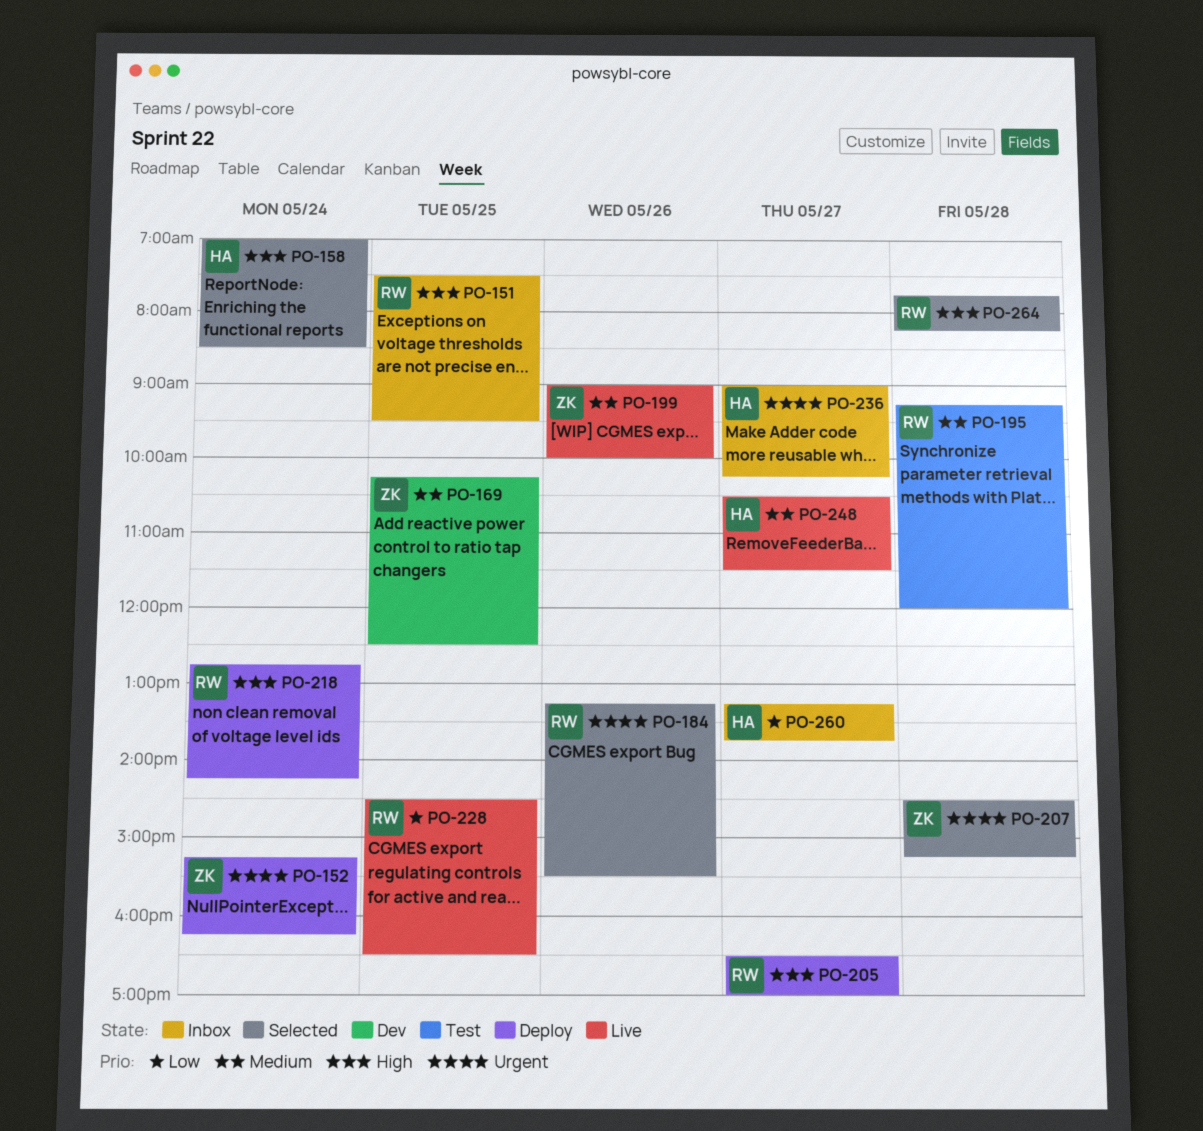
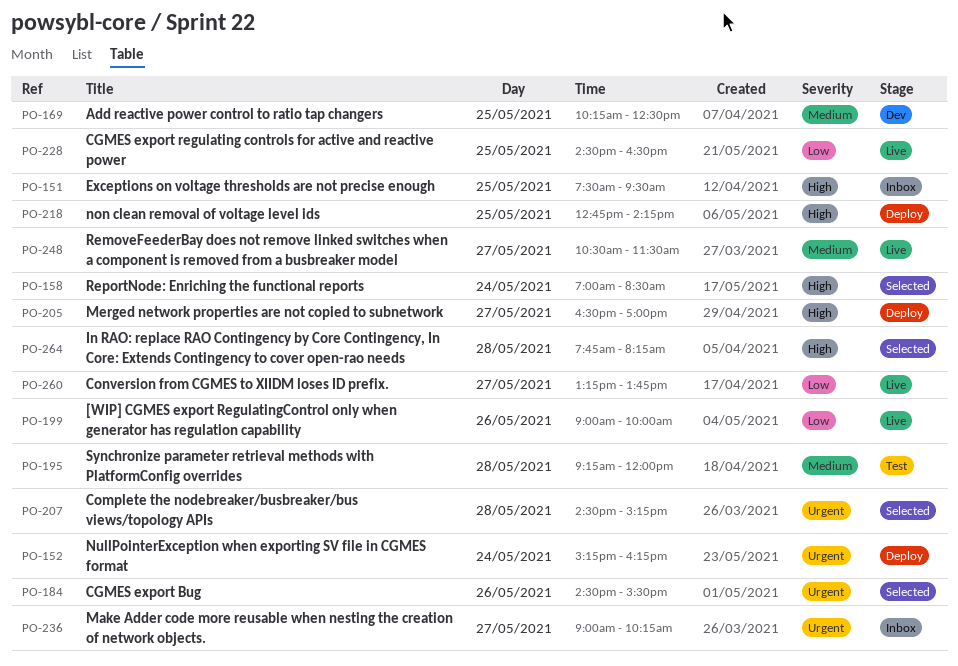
PO-184, begins: 13:15 -> 14:30
PO-199, priority: Medium -> Low
PO-218, day: May 24 -> May 25
PO-260, status: Inbox -> Live

